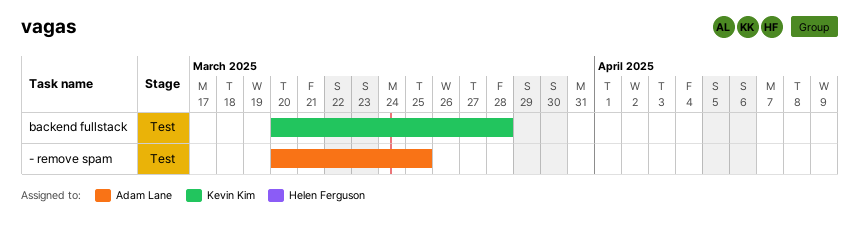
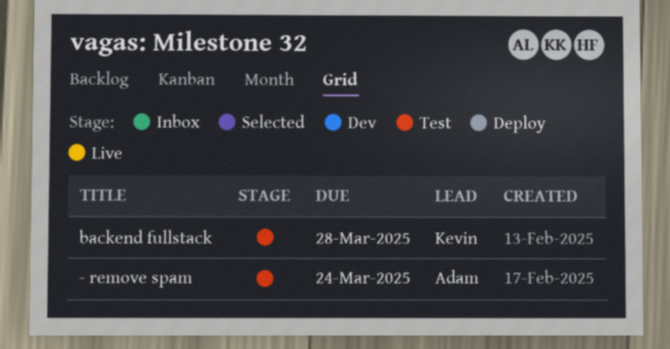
- remove spam, due: Mar 25 -> Mar 24

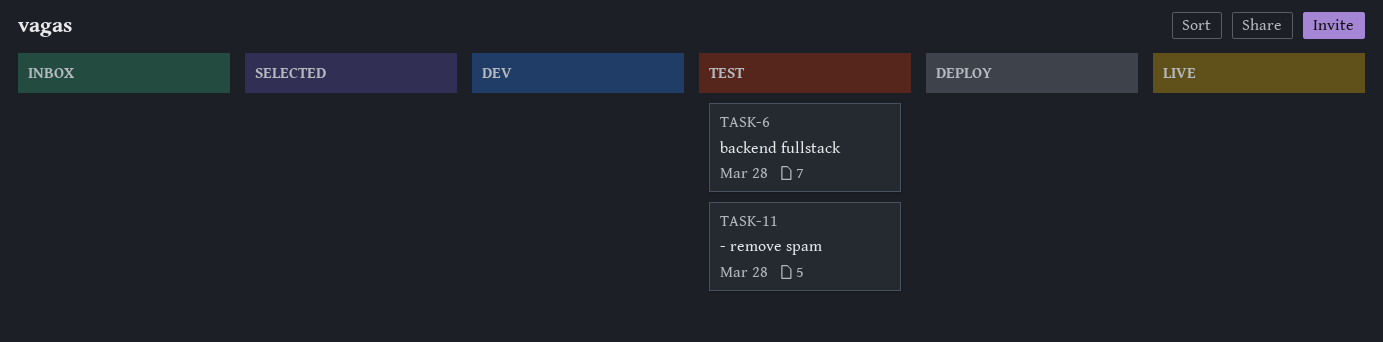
- remove spam, due: Mar 24 -> Mar 28

